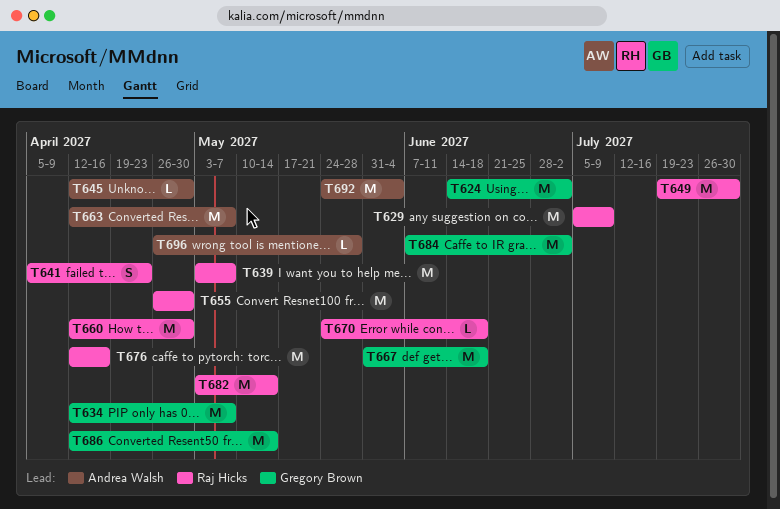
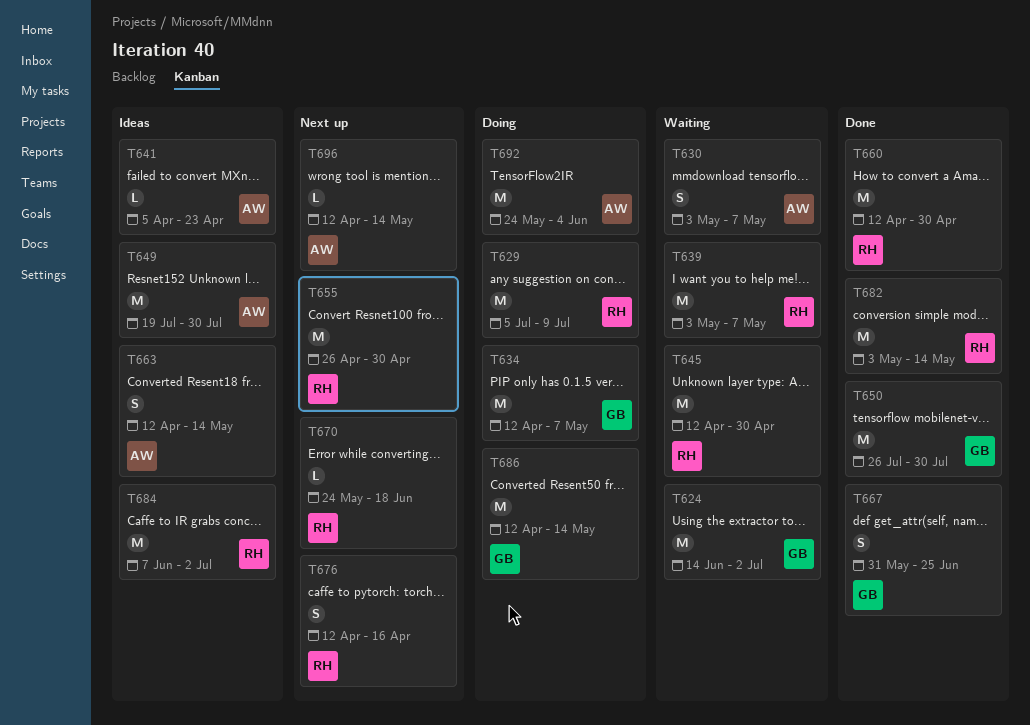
T630: none -> present
T641, owner: Raj Hicks -> Andrea Walsh
T641, estimate: S -> L
T645, owner: Andrea Walsh -> Raj Hicks
T645, estimate: L -> M
T649, owner: Raj Hicks -> Andrea Walsh
T650: none -> present
T663, estimate: M -> S
T663, due: May 7 -> May 14
T667, estimate: M -> S
T667, due: Jun 18 -> Jun 25
T676, estimate: M -> S
T684, owner: Gregory Brown -> Raj Hicks
T696, start: Apr 26 -> Apr 12
T696, due: May 28 -> May 14

